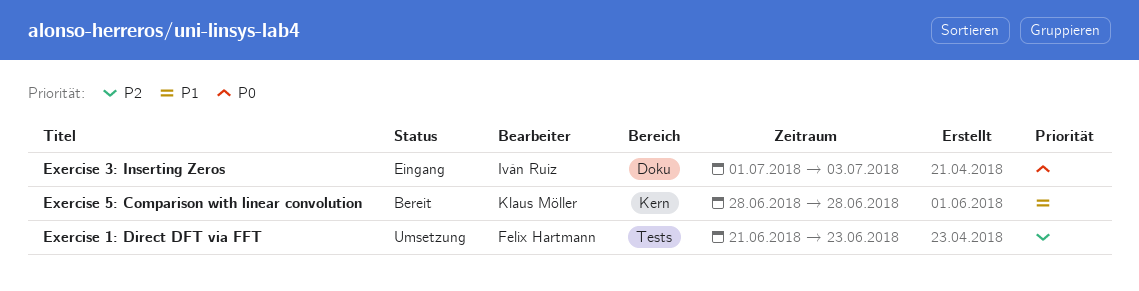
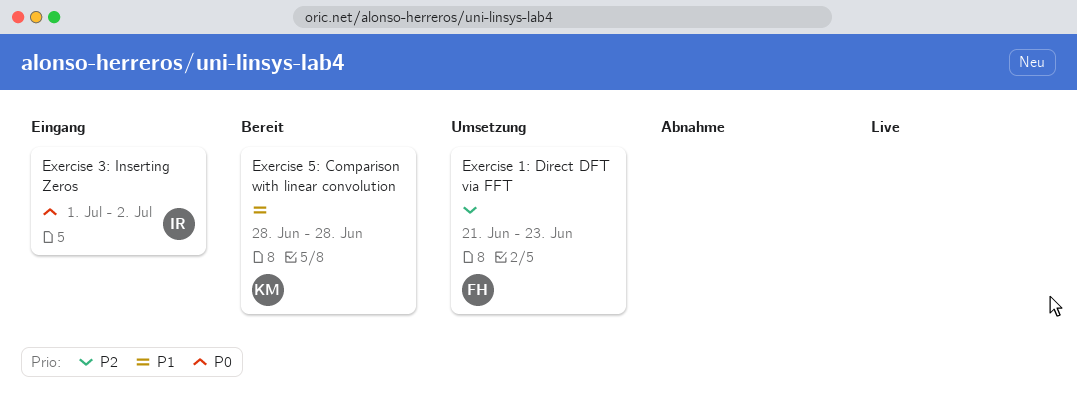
Exercise 3: Inserting Zeros, due: Jul 3 -> Jul 2

